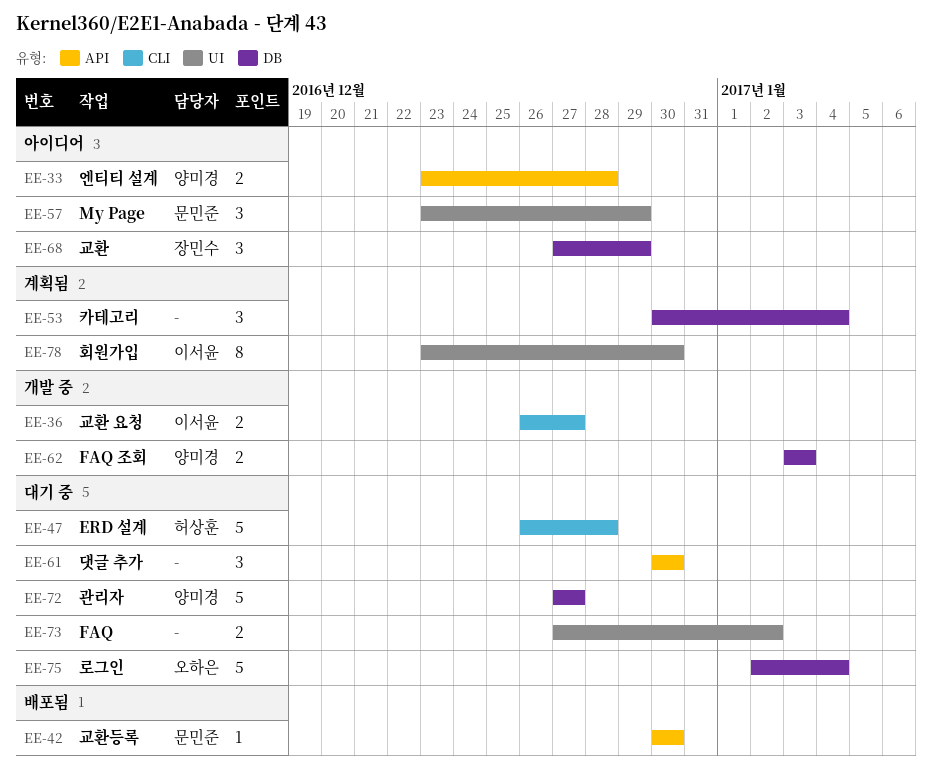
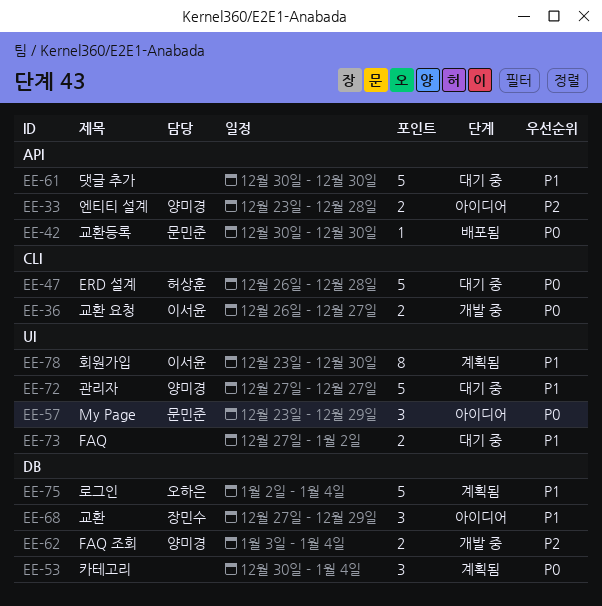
EE-61, estimate: 3 -> 5
EE-62, due: Jan 3 -> Jan 4
EE-72, label: DB -> UI
EE-75, status: 대기 중 -> 계획됨

